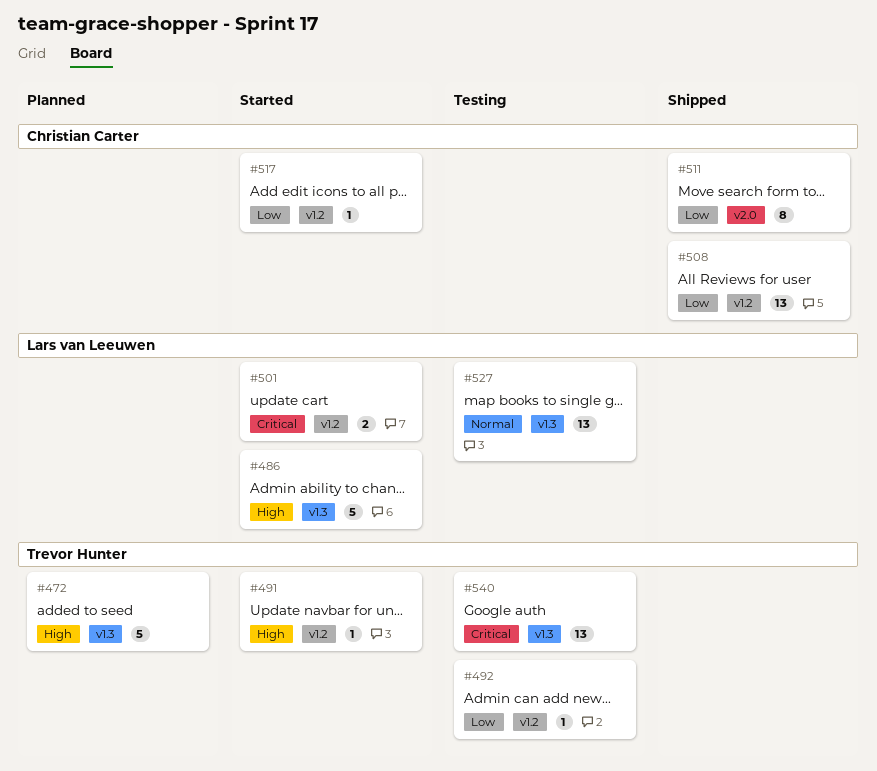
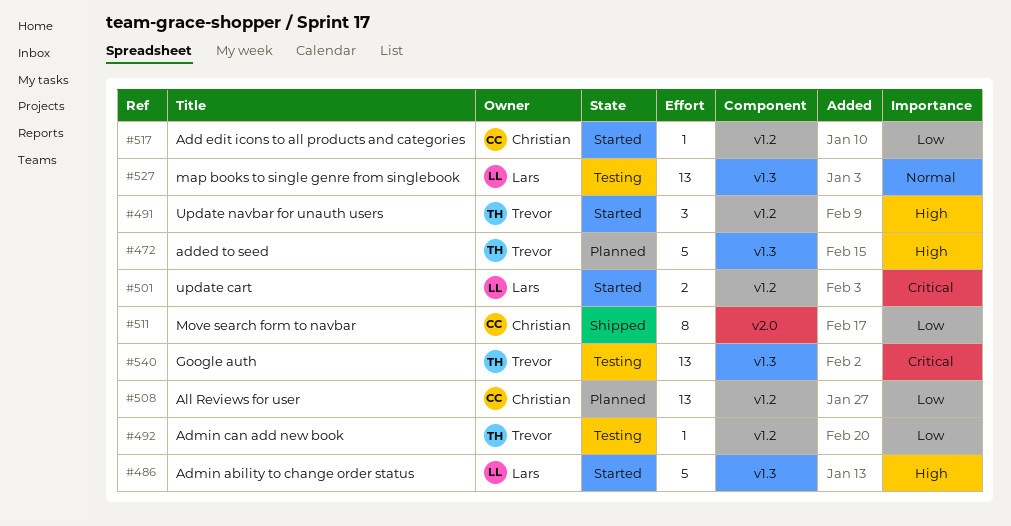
#491, estimate: 1 -> 3
#508, status: Shipped -> Planned

